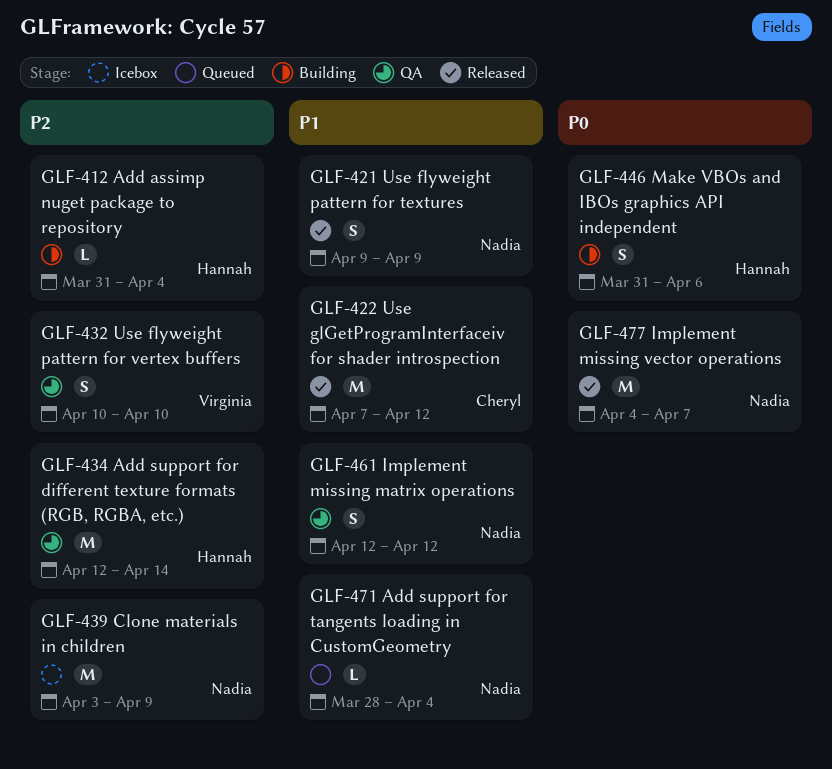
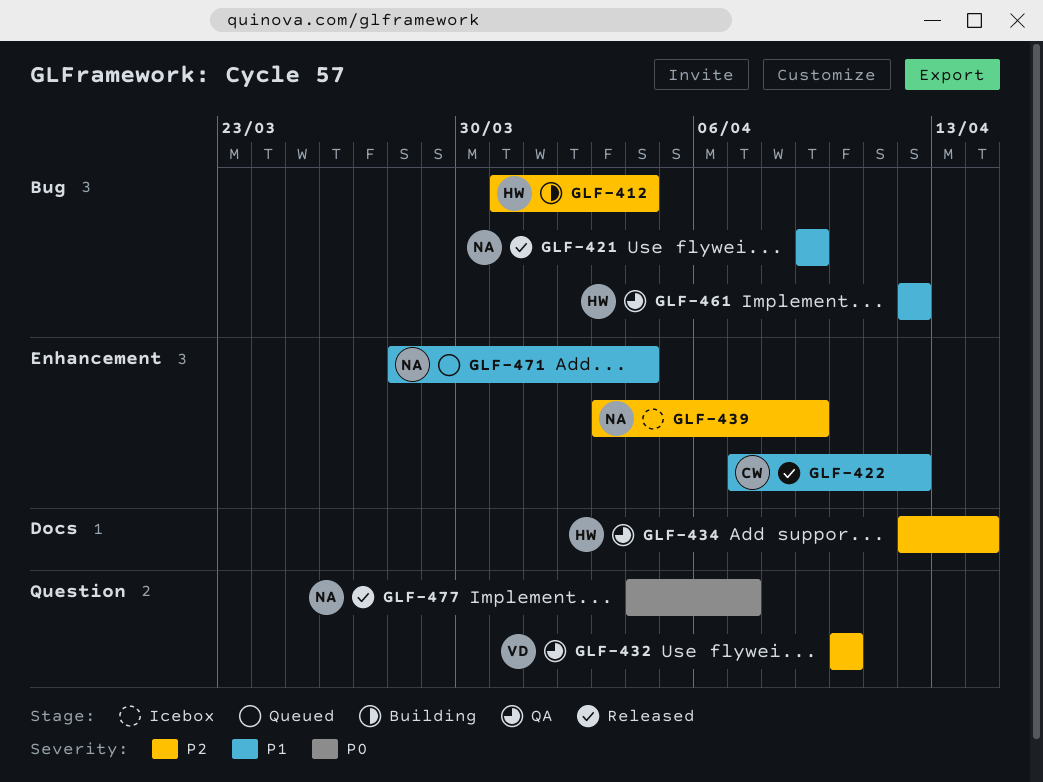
GLF-446: present -> none
GLF-461, owner: Nadia -> Hannah

